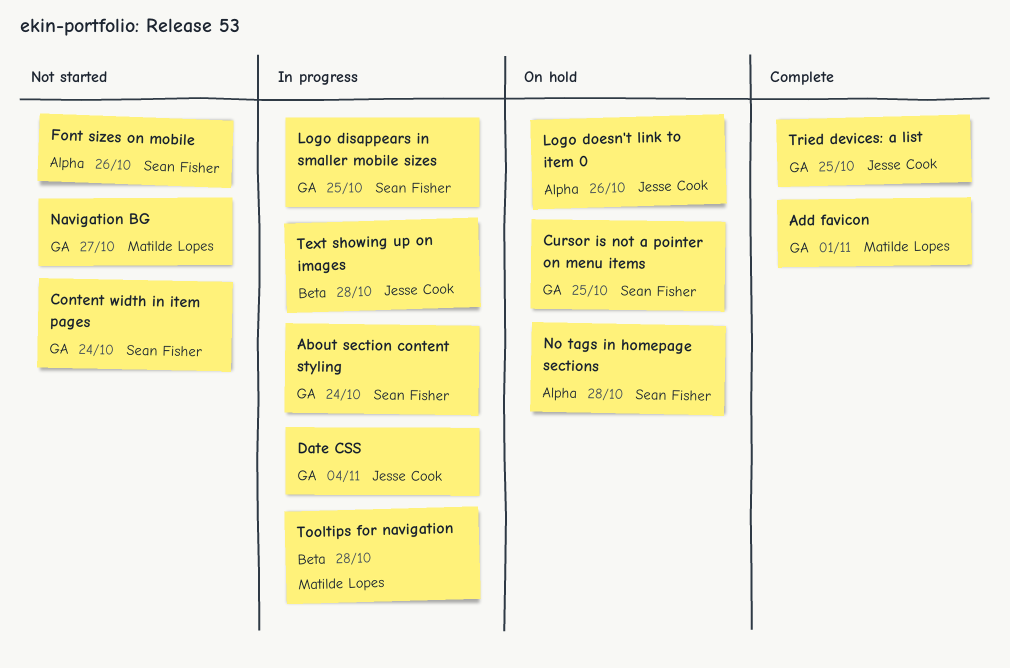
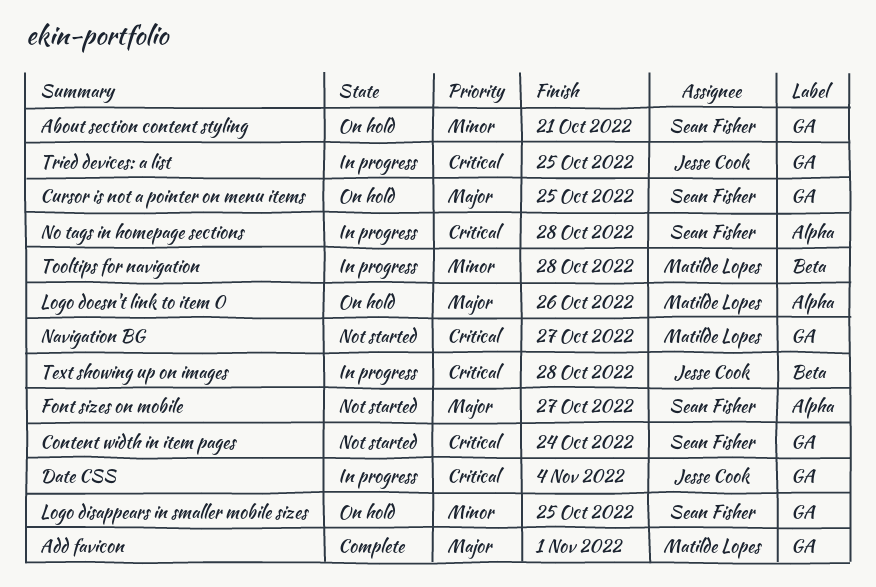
About section content styling, status: In progress -> On hold
About section content styling, due: Oct 24 -> Oct 21
Font sizes on mobile, due: Oct 26 -> Oct 27
Logo disappears in smaller mobile sizes, status: In progress -> On hold
Logo doesn't link to item 0, owner: Jesse Cook -> Matilde Lopes
No tags in homepage sections, status: On hold -> In progress
Tried devices: a list, status: Complete -> In progress

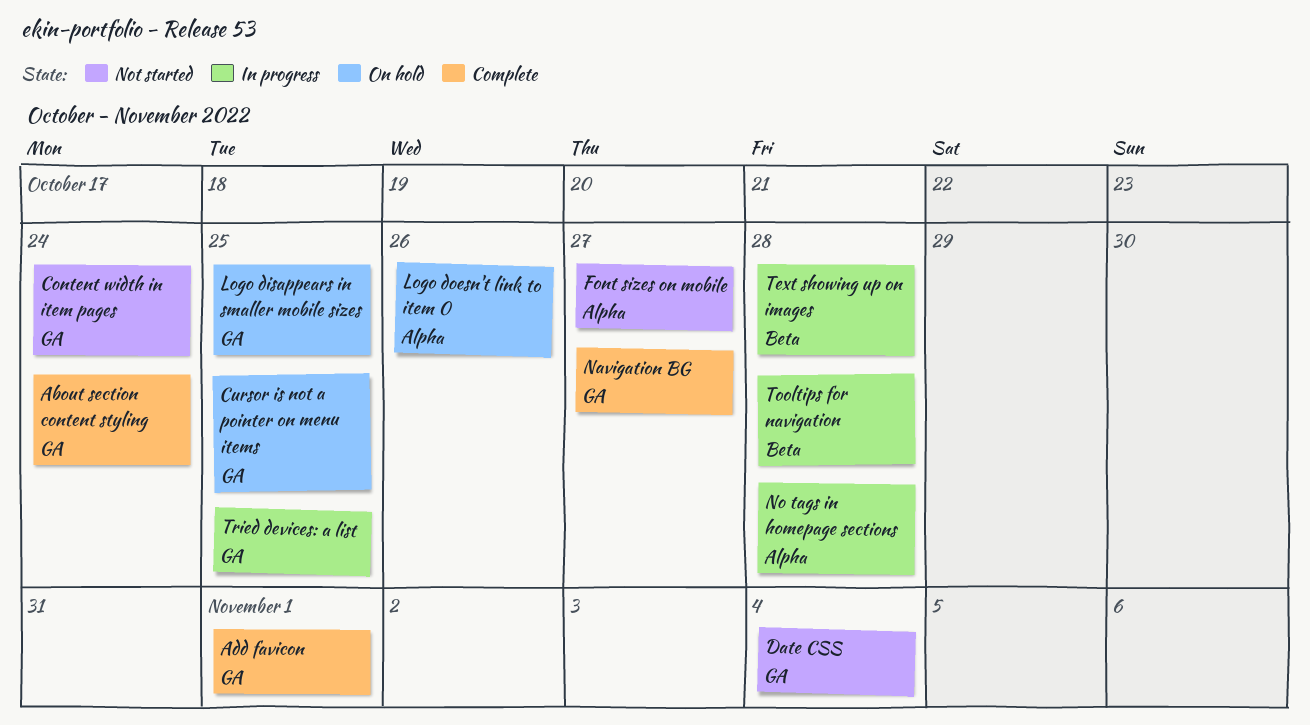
About section content styling, status: On hold -> Complete
About section content styling, due: Oct 21 -> Oct 24
Date CSS, status: In progress -> Not started
Navigation BG, status: Not started -> Complete

